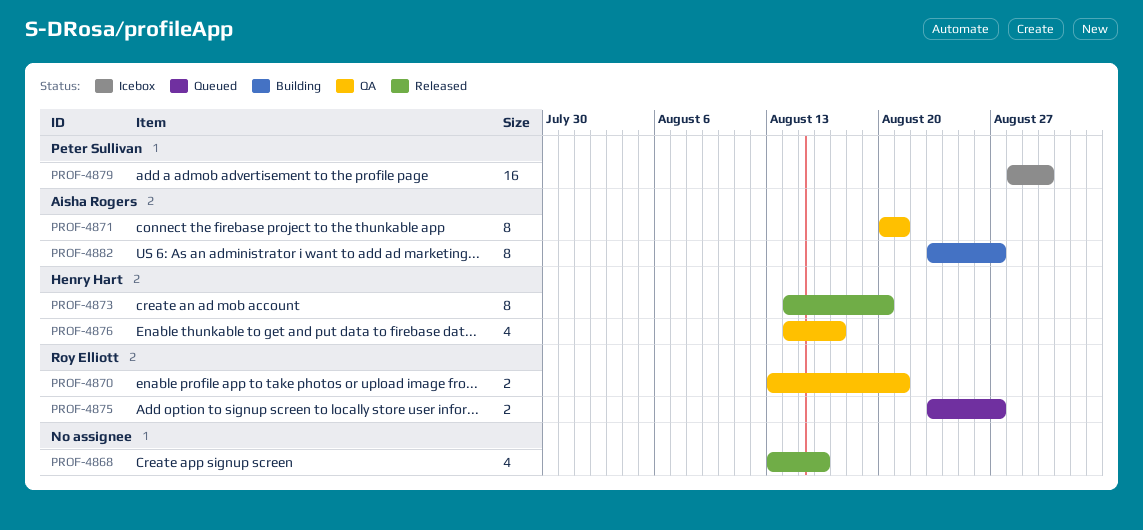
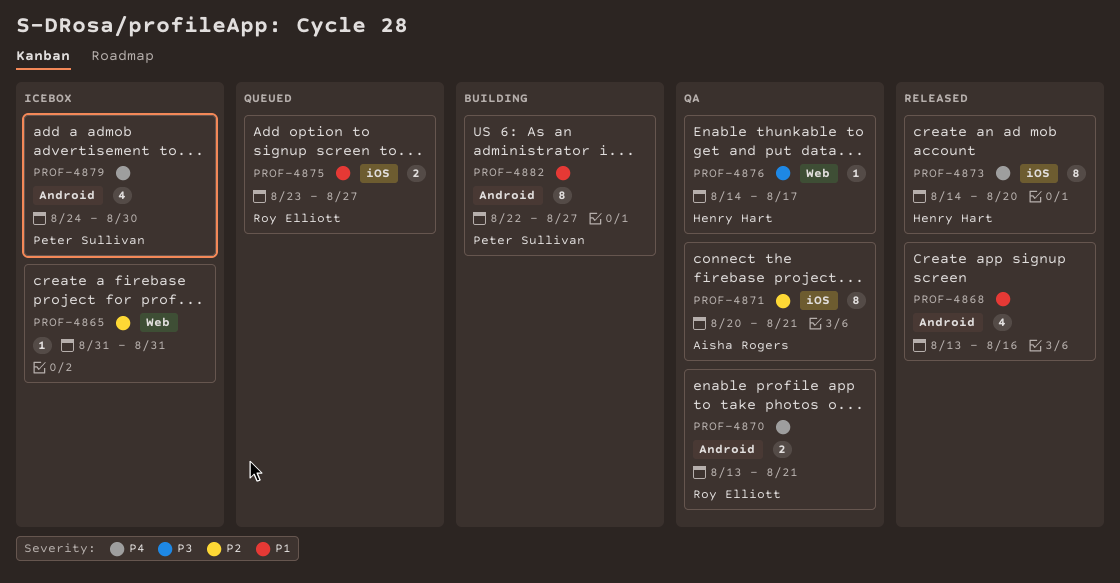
PROF-4865: none -> present
PROF-4876, estimate: 4 -> 1
PROF-4879, estimate: 16 -> 4
PROF-4879, start: Aug 28 -> Aug 24
PROF-4882, owner: Aisha Rogers -> Peter Sullivan
PROF-4882, start: Aug 23 -> Aug 22

